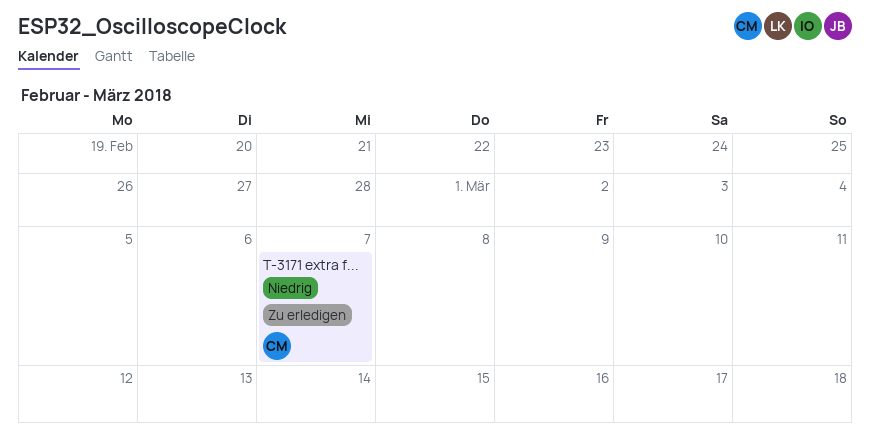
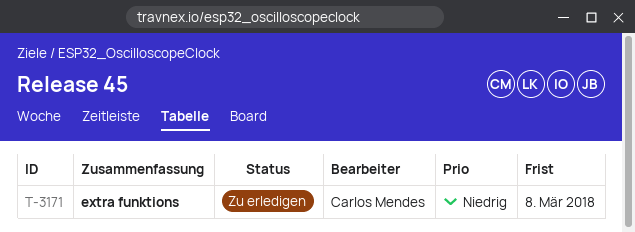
T-3171, due: Mar 7 -> Mar 8

